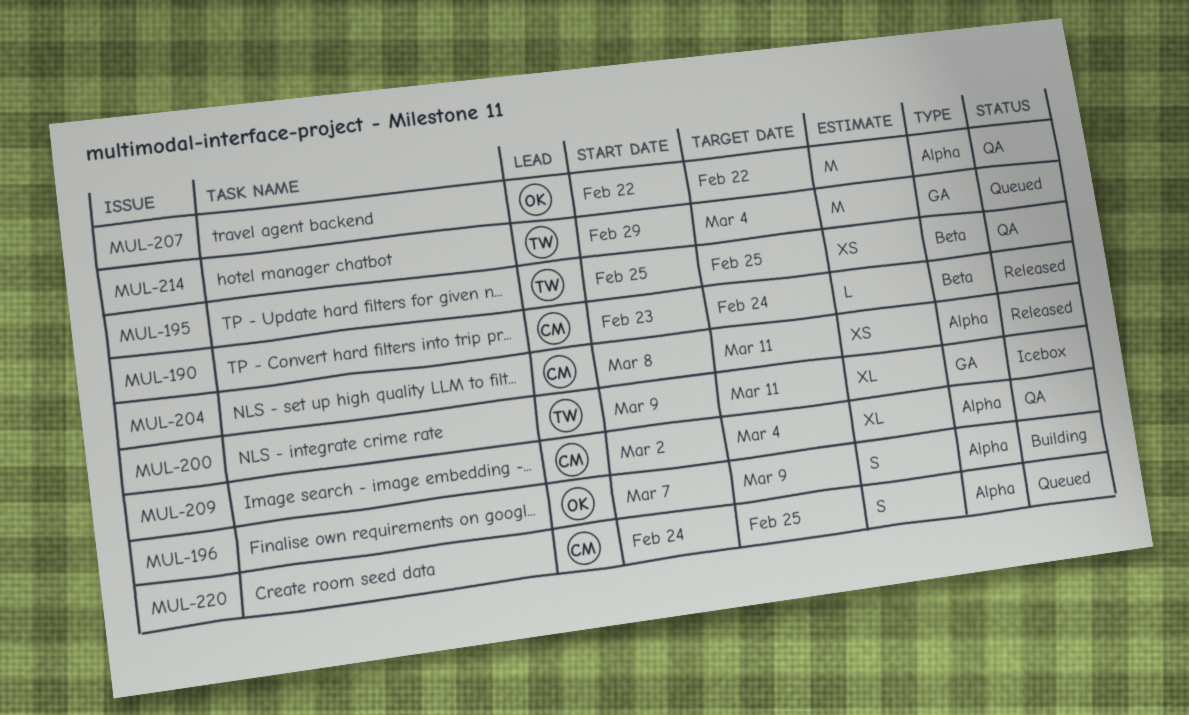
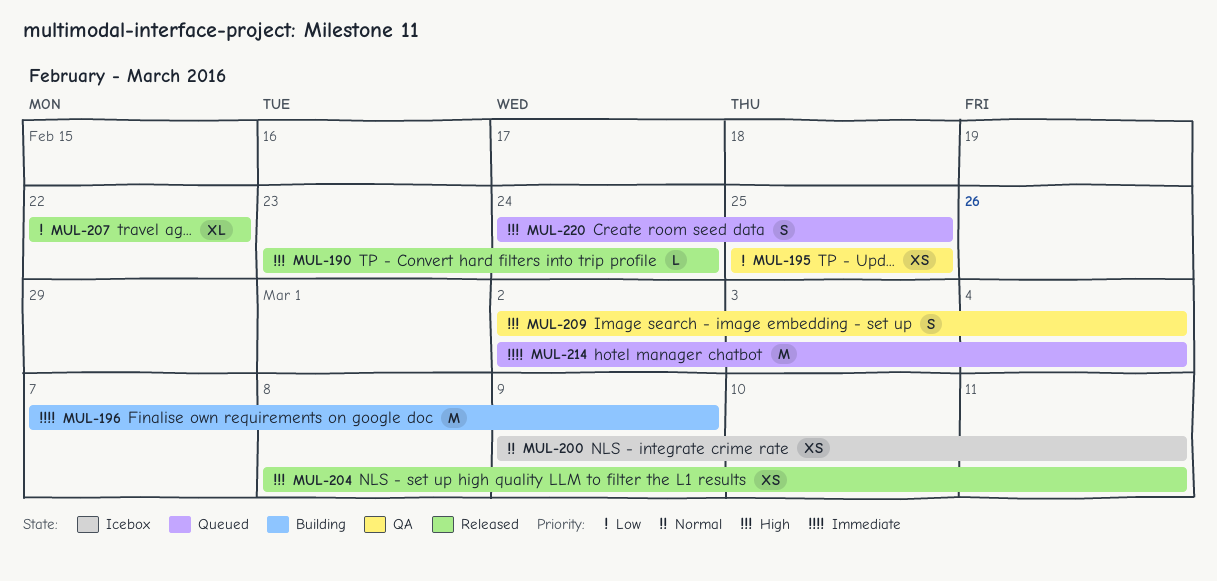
MUL-196, estimate: S -> M
MUL-200, estimate: XL -> XS
MUL-207, status: QA -> Released
MUL-207, estimate: M -> XL
MUL-209, estimate: XL -> S
MUL-214, start: Feb 29 -> Mar 2

